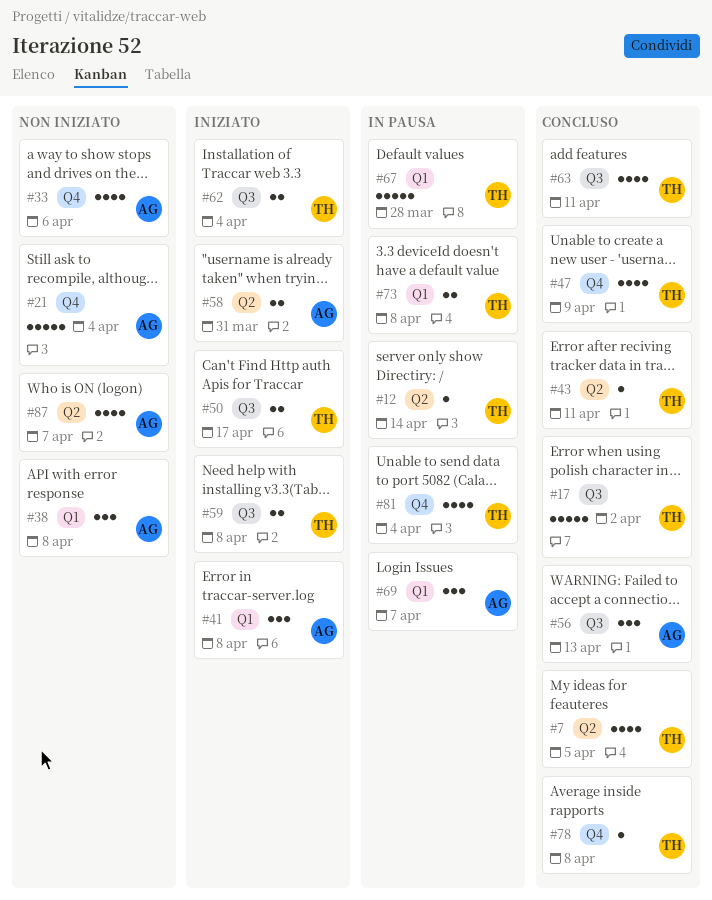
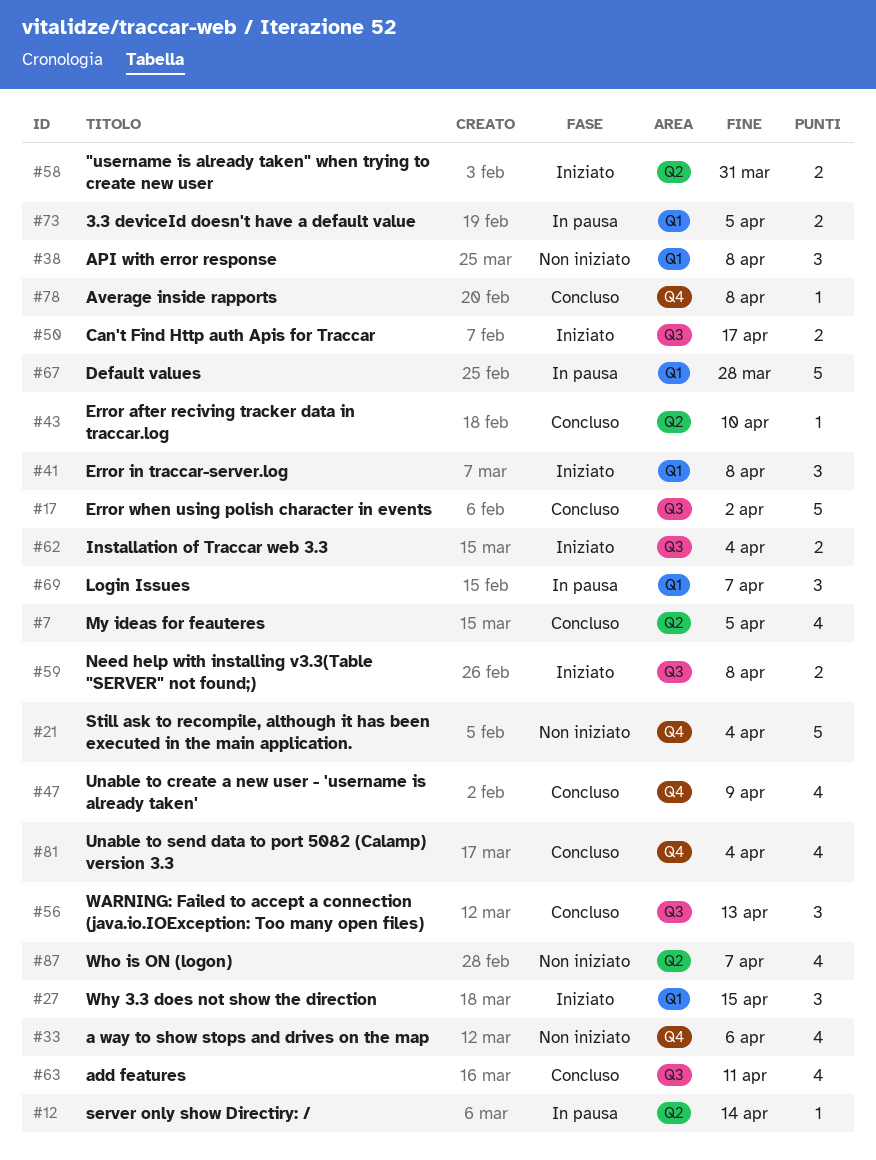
#27: none -> present
#43, due: Apr 11 -> Apr 10
#73, due: Apr 8 -> Apr 5
#81, status: In pausa -> Concluso

